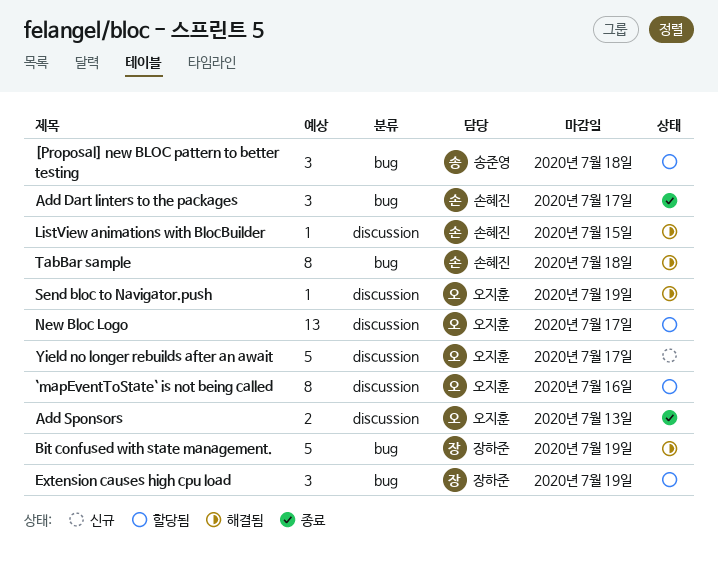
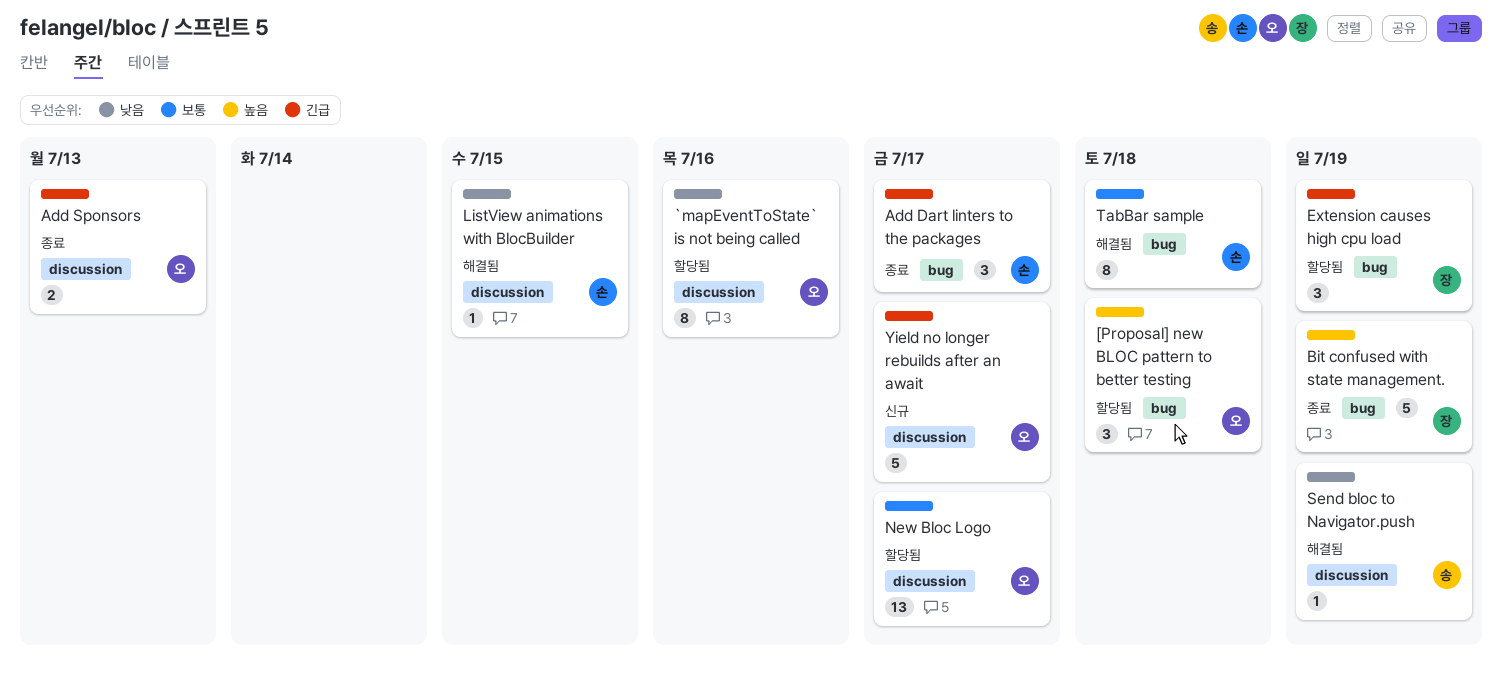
[Proposal] new BLOC pattern to better testing, owner: 송준영 -> 오지훈
Bit confused with state management., status: 해결됨 -> 종료
Send bloc to Navigator.push, owner: 오지훈 -> 송준영

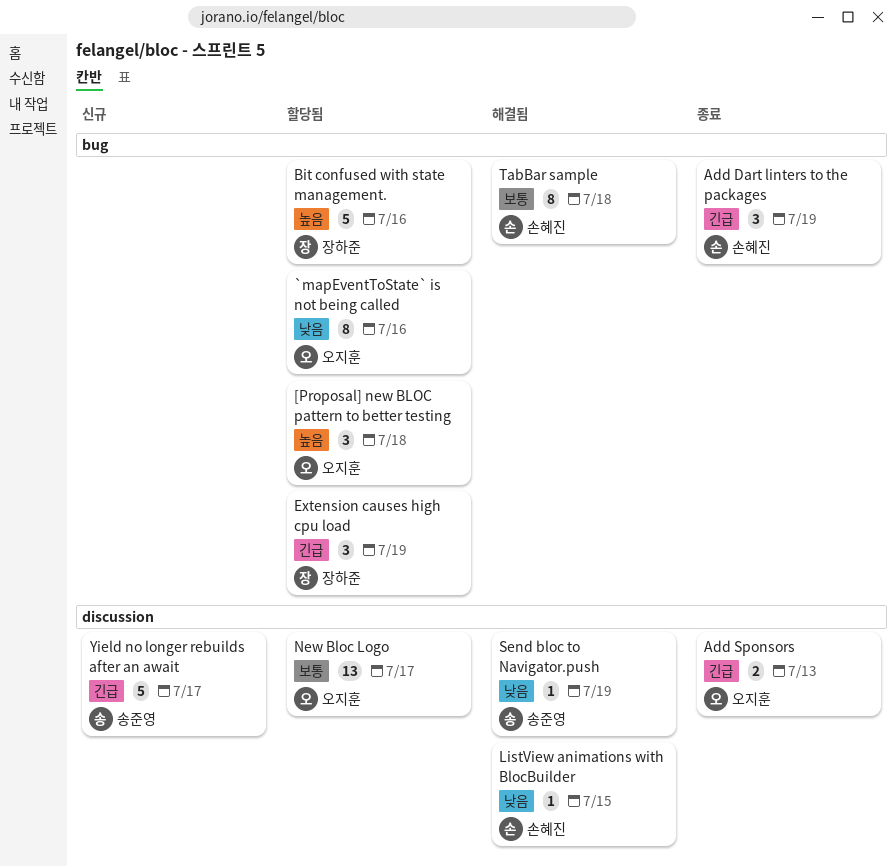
`mapEventToState` is not being called, label: discussion -> bug
Add Dart linters to the packages, due: Jul 17 -> Jul 19
Bit confused with state management., status: 종료 -> 할당됨
Bit confused with state management., due: Jul 19 -> Jul 16
Yield no longer rebuilds after an await, owner: 오지훈 -> 송준영

